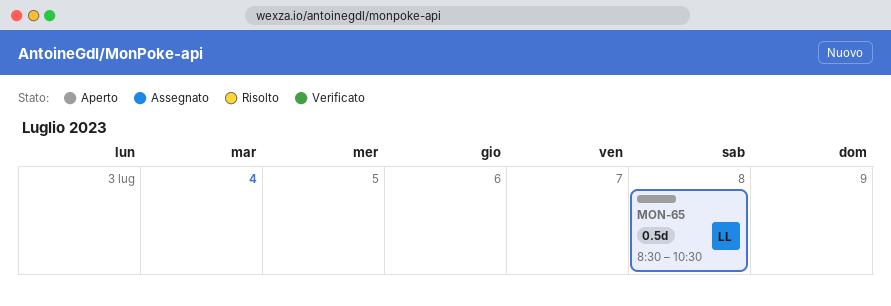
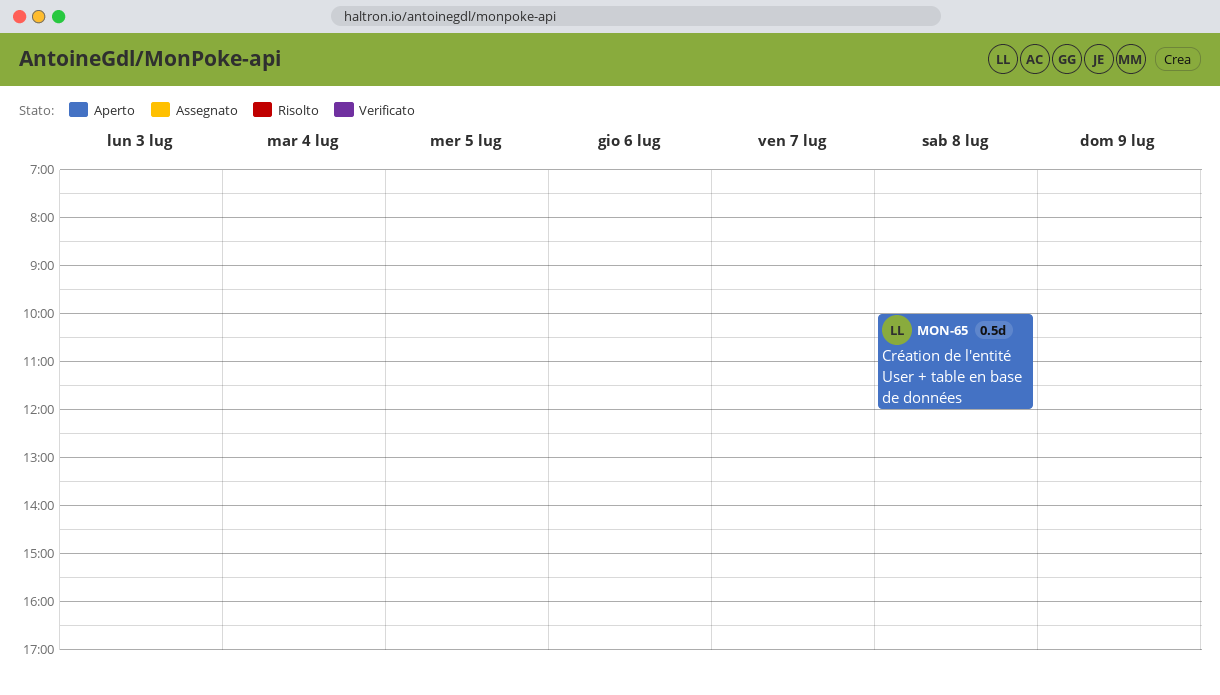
MON-65, begins: 08:30 -> 10:00
MON-65, ends: 10:30 -> 12:00

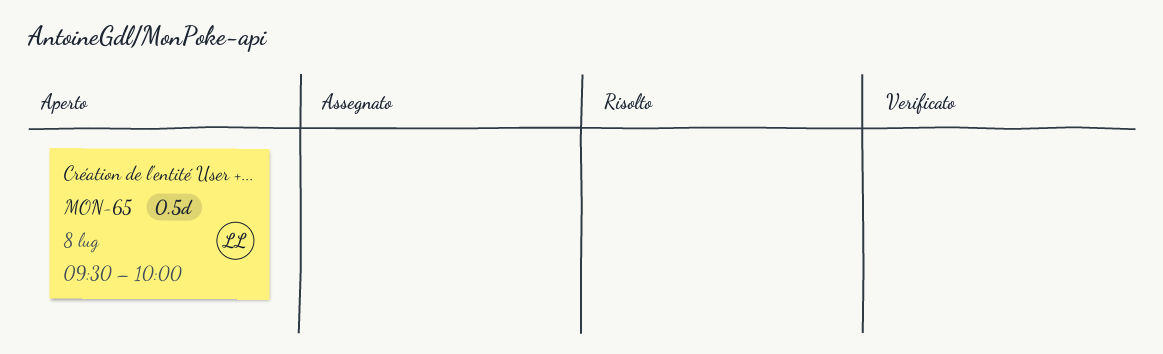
MON-65, begins: 10:00 -> 09:30
MON-65, ends: 12:00 -> 10:00

